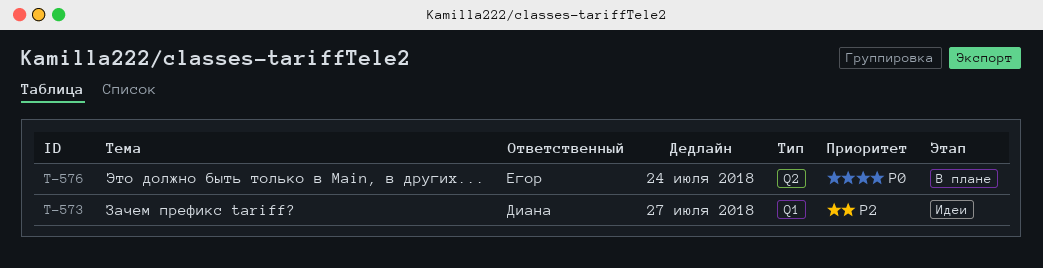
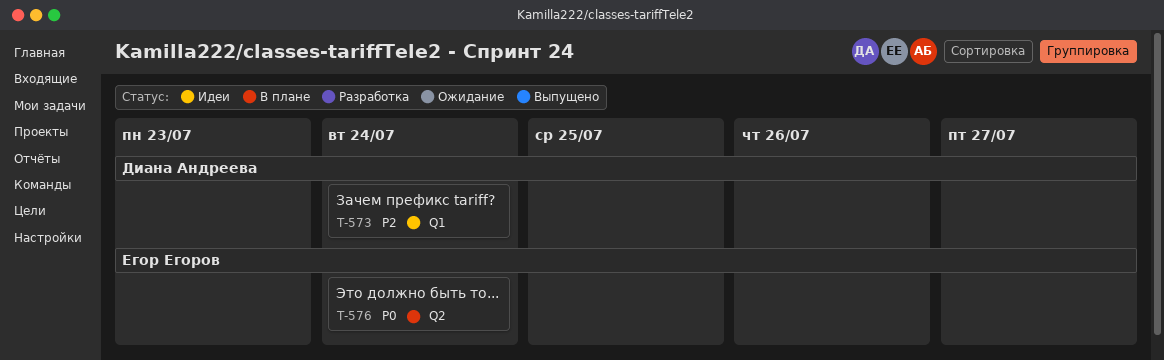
T-573, due: Jul 27 -> Jul 24

